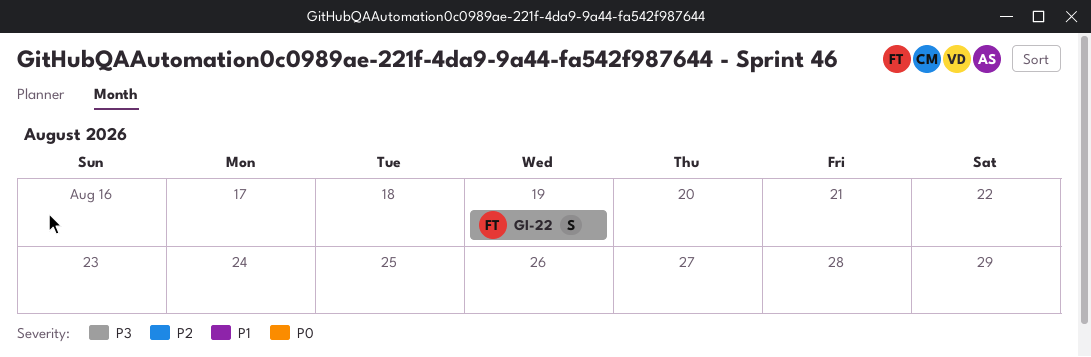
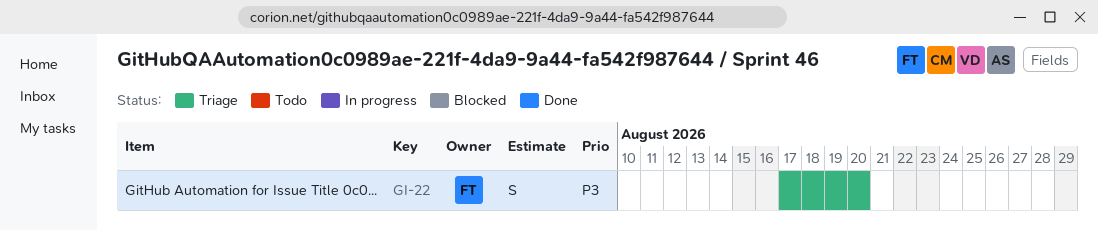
GI-22, start: Aug 19 -> Aug 17
GI-22, due: Aug 19 -> Aug 20

